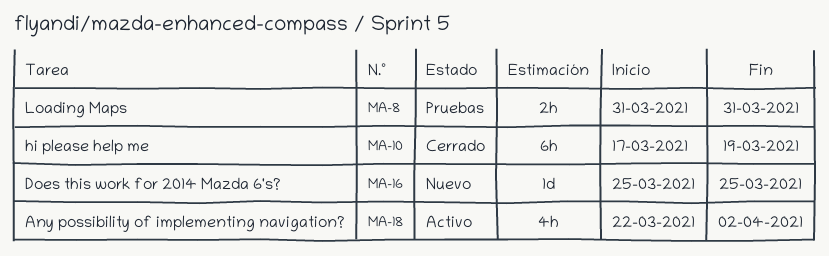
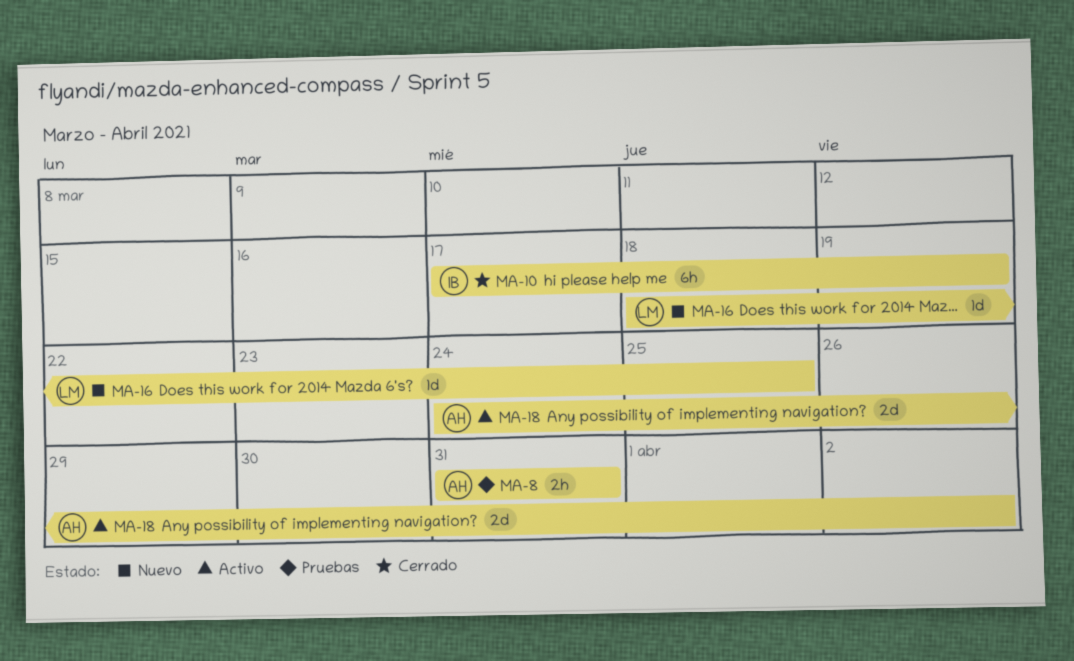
MA-16, start: Mar 25 -> Mar 18
MA-18, estimate: 4h -> 2d
MA-18, start: Mar 22 -> Mar 24

